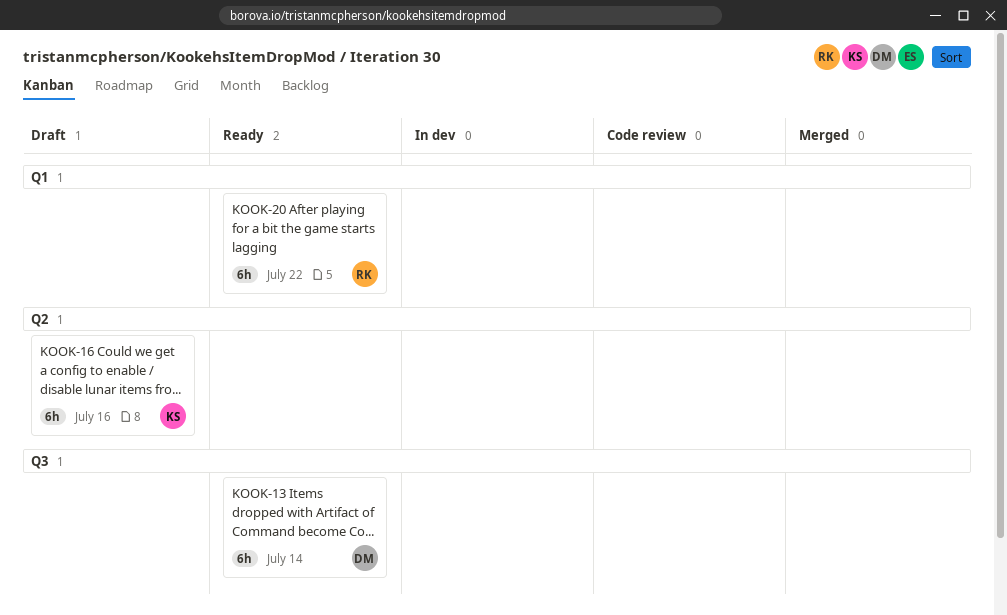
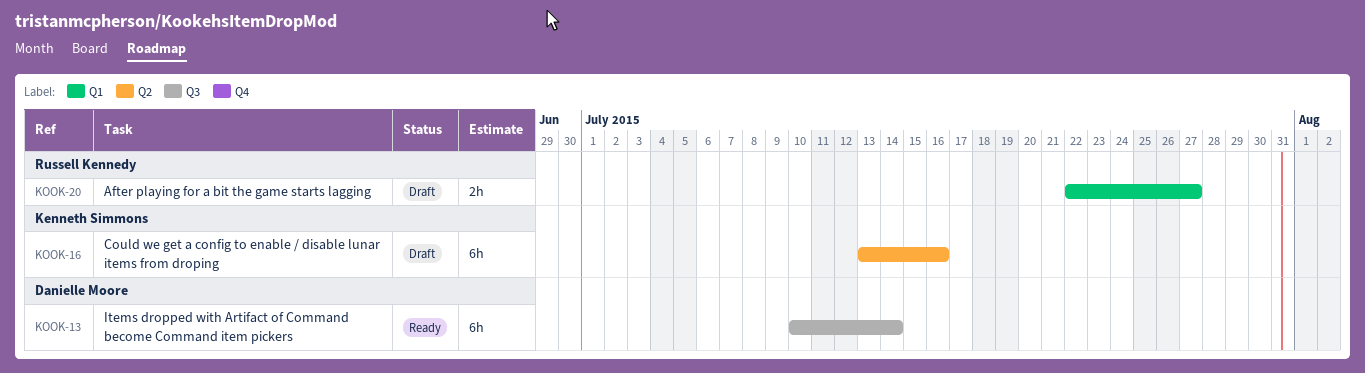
KOOK-20, status: Ready -> Draft
KOOK-20, estimate: 6h -> 2h
KOOK-20, due: Jul 22 -> Jul 27

